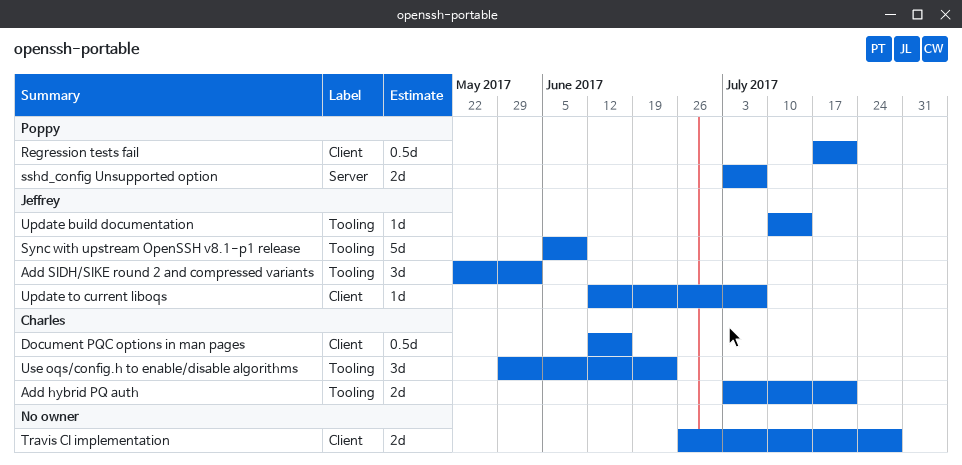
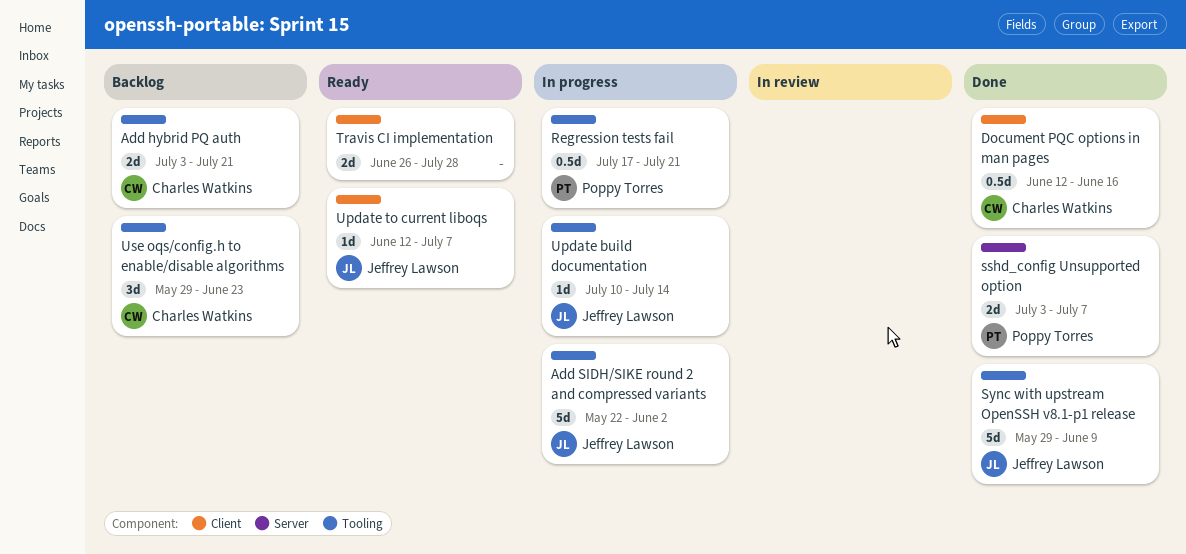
Add SIDH/SIKE round 2 and compressed variants, estimate: 3d -> 5d
Regression tests fail, label: Client -> Tooling
Sync with upstream OpenSSH v8.1-p1 release, start: Jun 5 -> May 29

